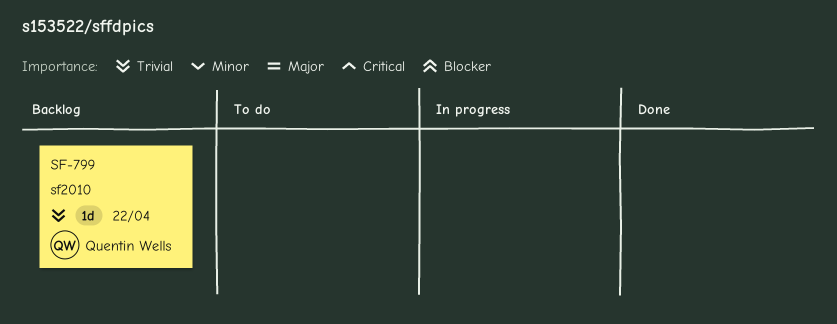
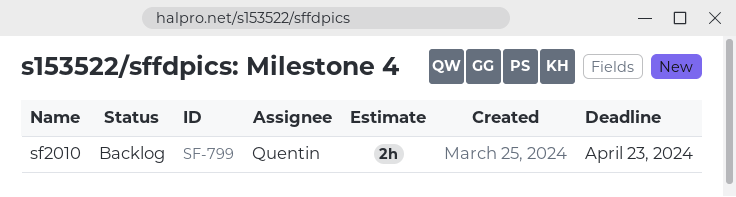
SF-799, estimate: 1d -> 2h
SF-799, due: Apr 22 -> Apr 23

